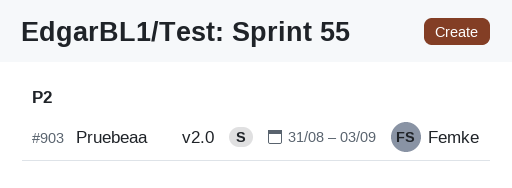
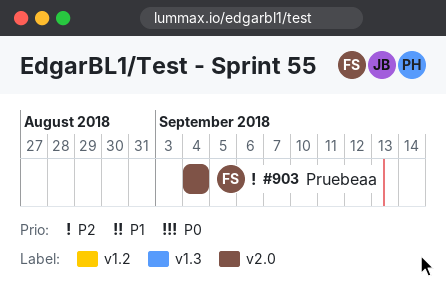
#903, start: Aug 31 -> Sep 4
#903, due: Sep 3 -> Sep 4

